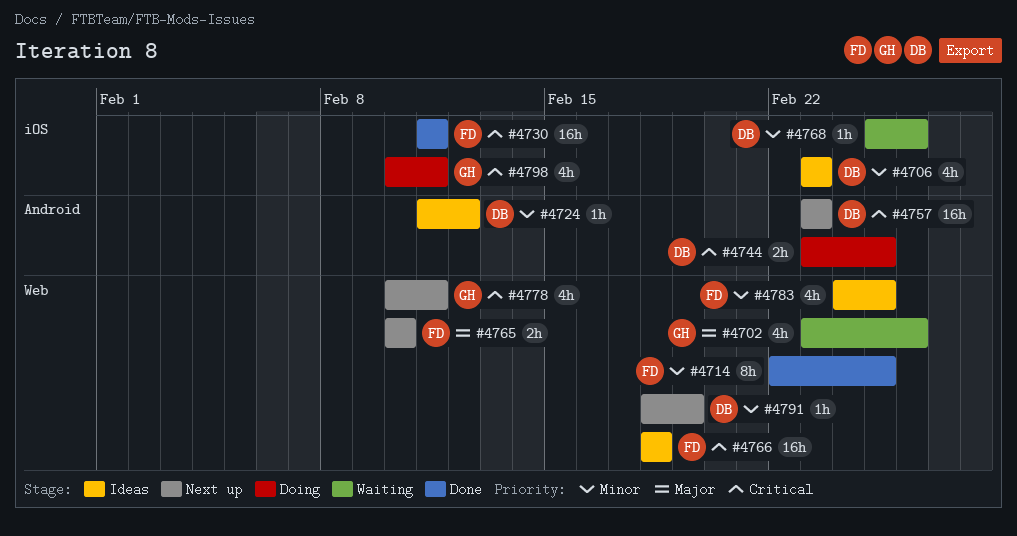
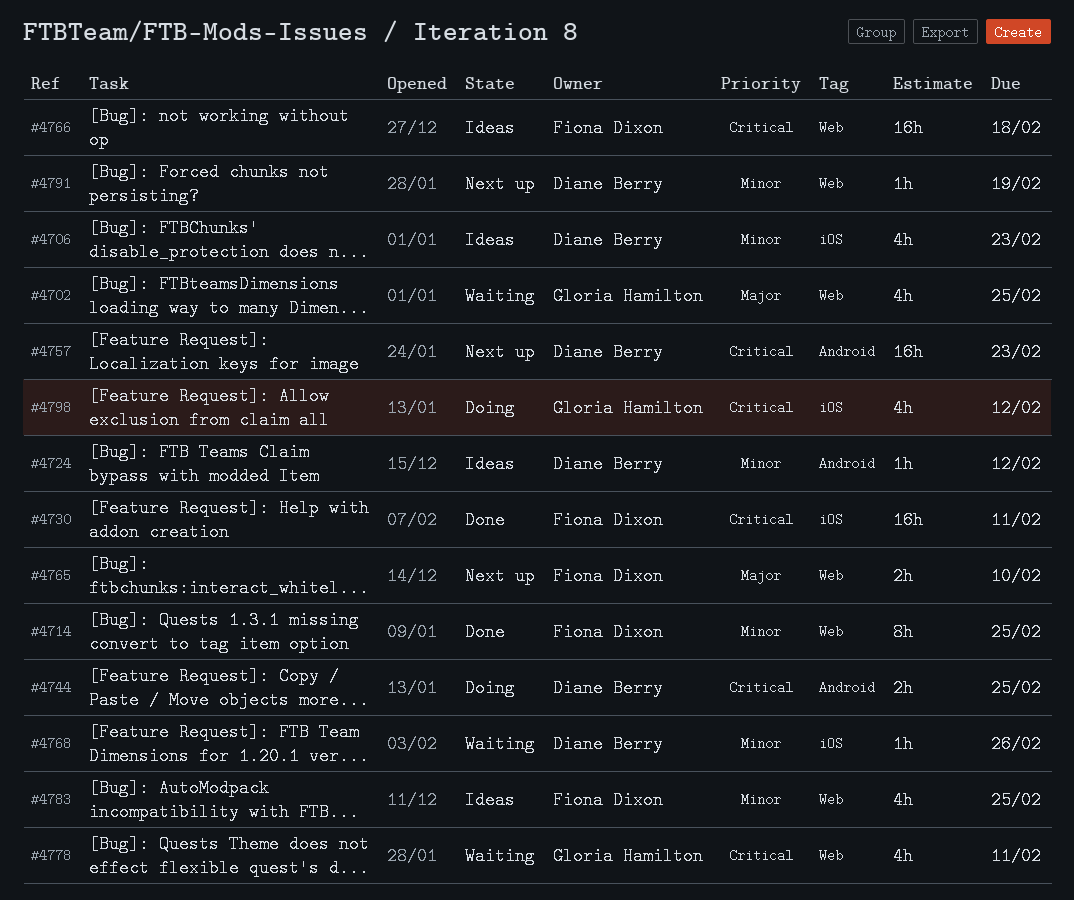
#4702, due: Feb 26 -> Feb 25
#4778, status: Next up -> Waiting
#4798, due: Feb 11 -> Feb 12

